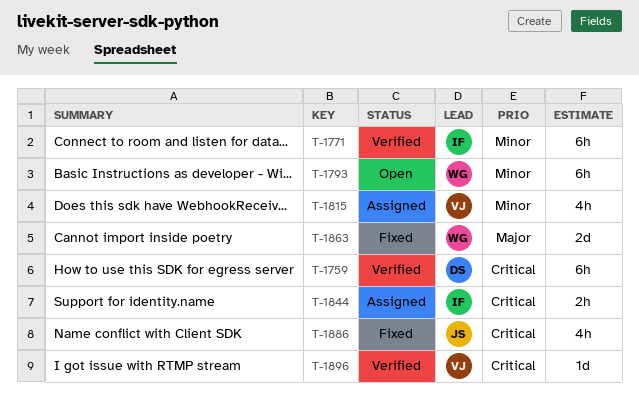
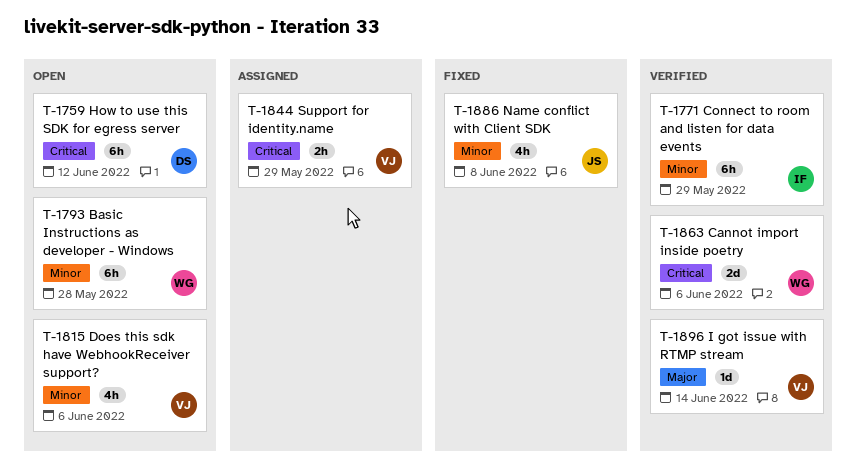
T-1759, status: Verified -> Open
T-1815, status: Assigned -> Open
T-1844, owner: IF -> VJ
T-1863, status: Fixed -> Verified
T-1863, priority: Major -> Critical
T-1886, priority: Critical -> Minor
T-1896, priority: Critical -> Major

